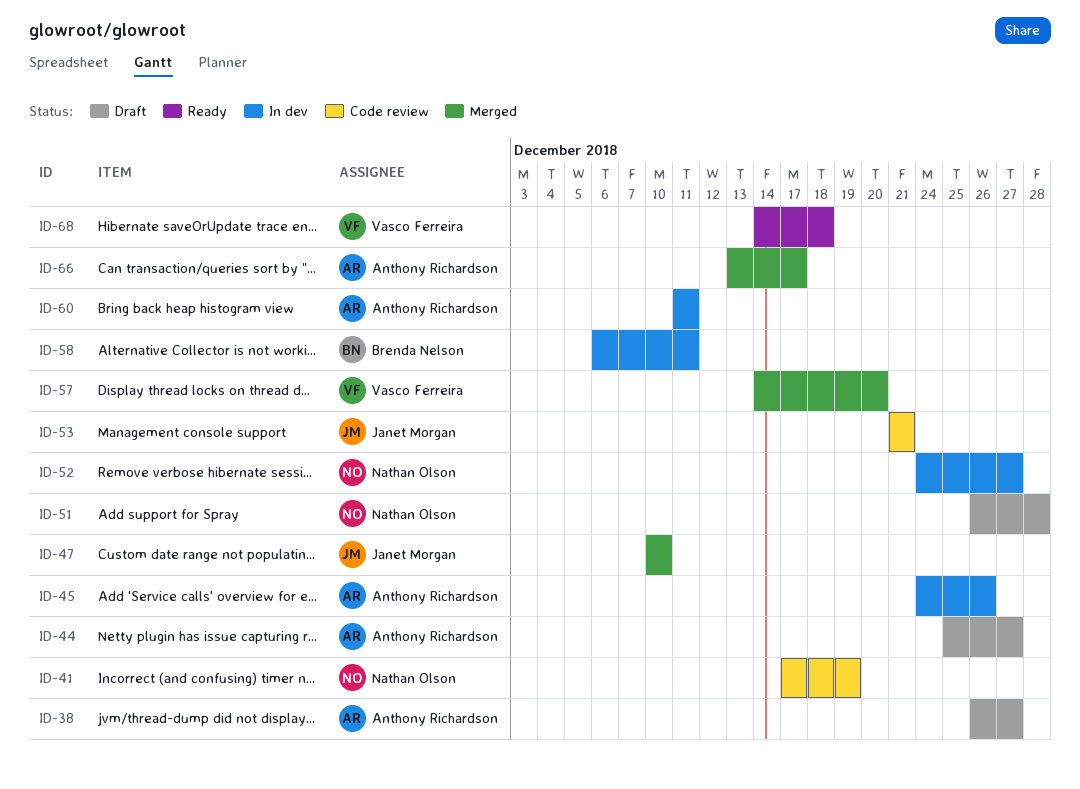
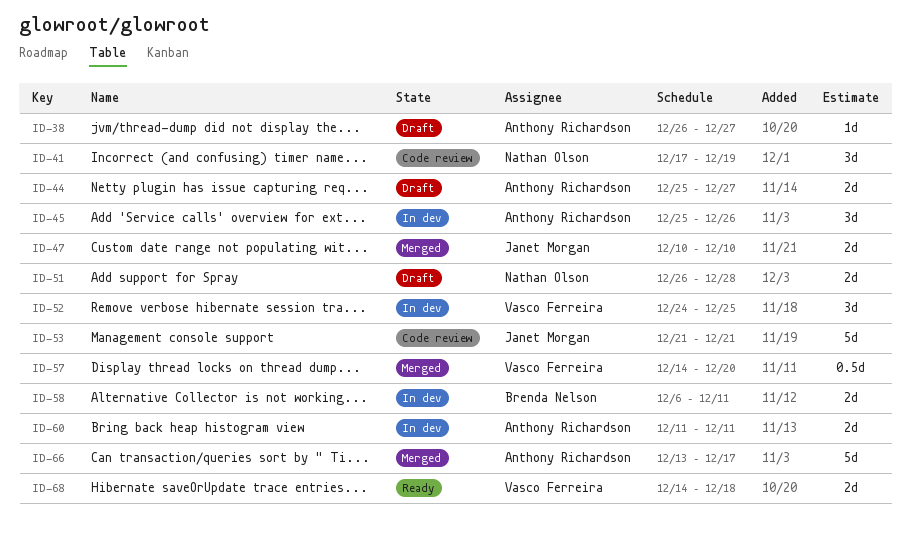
ID-45, start: Dec 24 -> Dec 25
ID-52, owner: Nathan Olson -> Vasco Ferreira
ID-52, due: Dec 27 -> Dec 25

